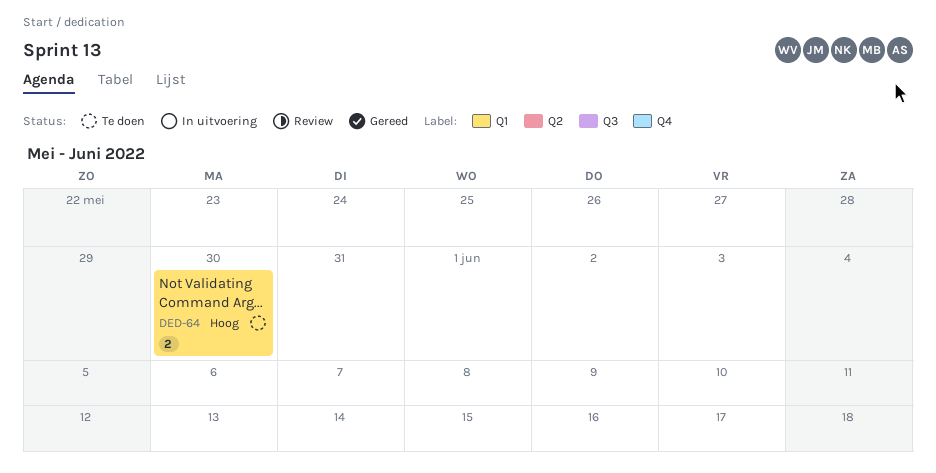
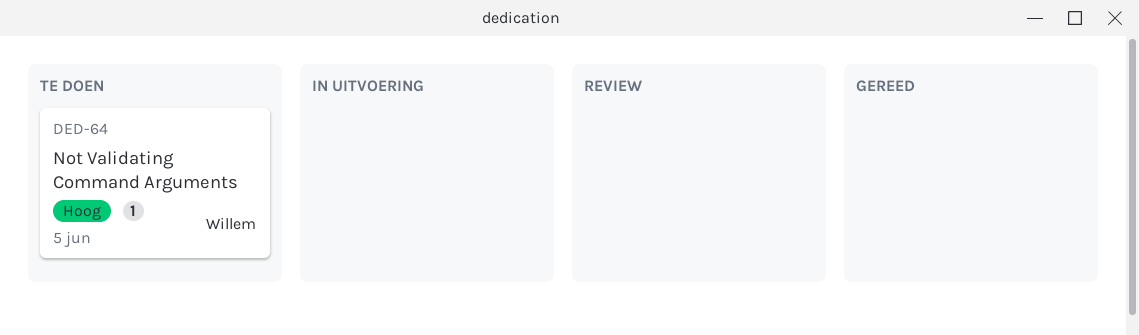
DED-64, estimate: 2 -> 1
DED-64, due: May 30 -> Jun 5

